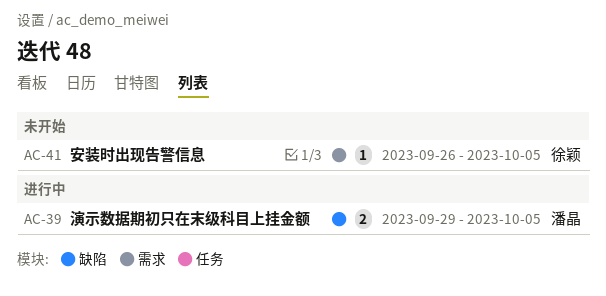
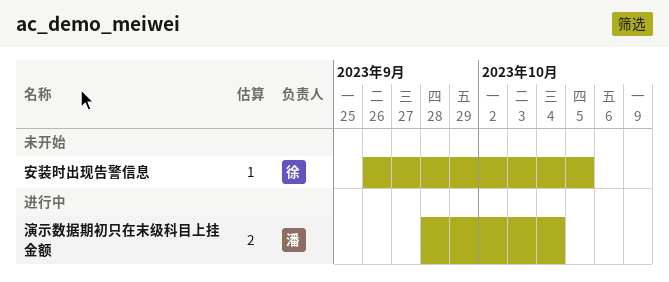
演示数据期初只在末级科目上挂金额, start: Sep 29 -> Sep 28
演示数据期初只在末级科目上挂金额, due: Oct 5 -> Oct 4

